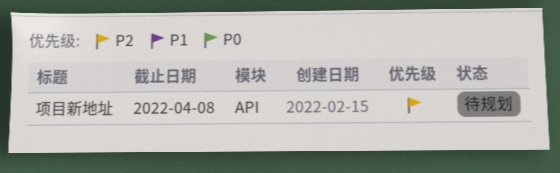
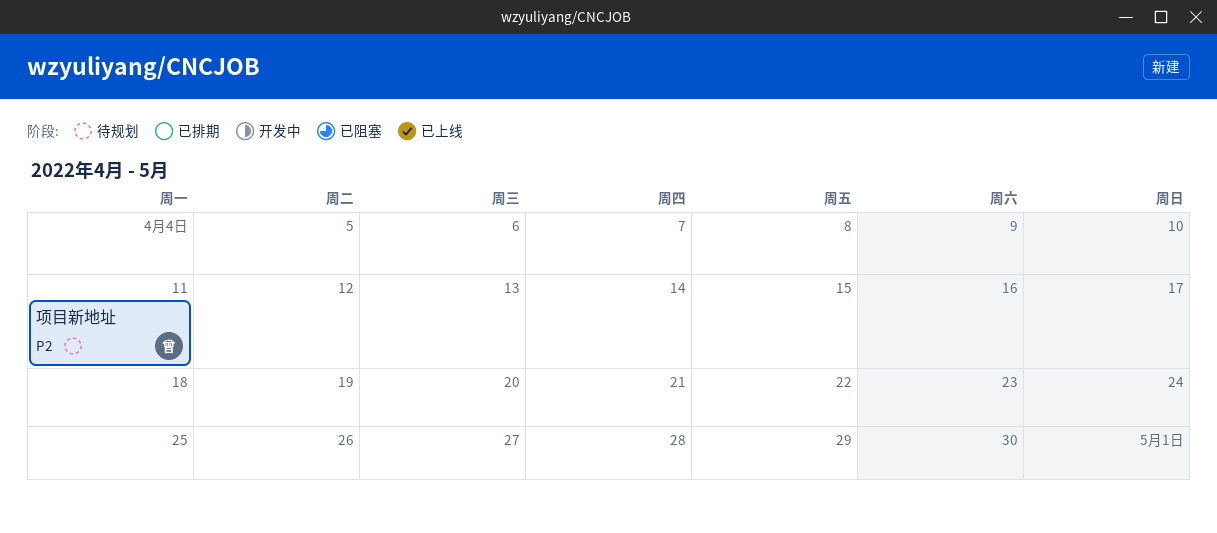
项目新地址, due: Apr 8 -> Apr 11

